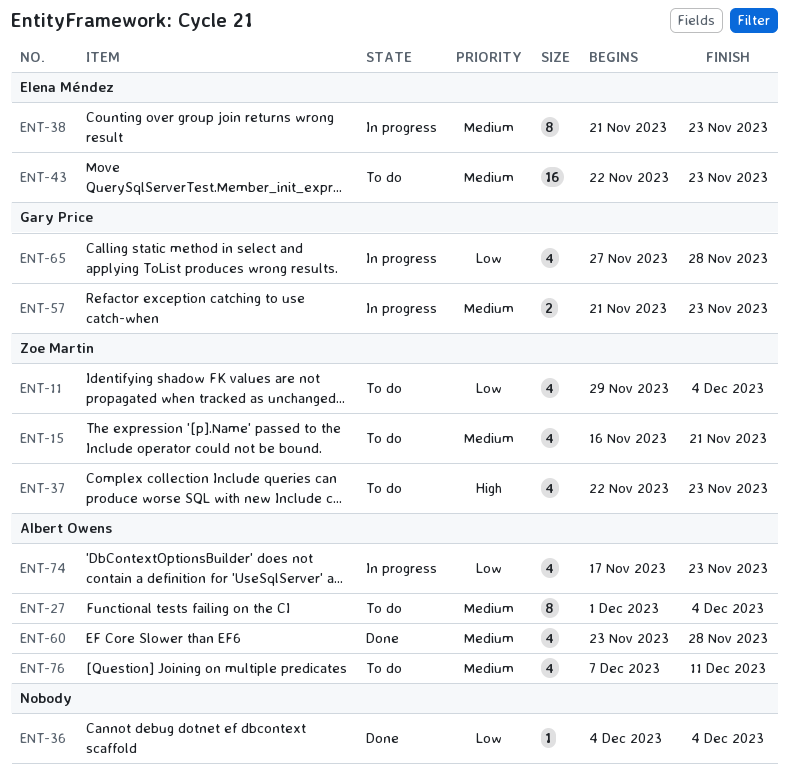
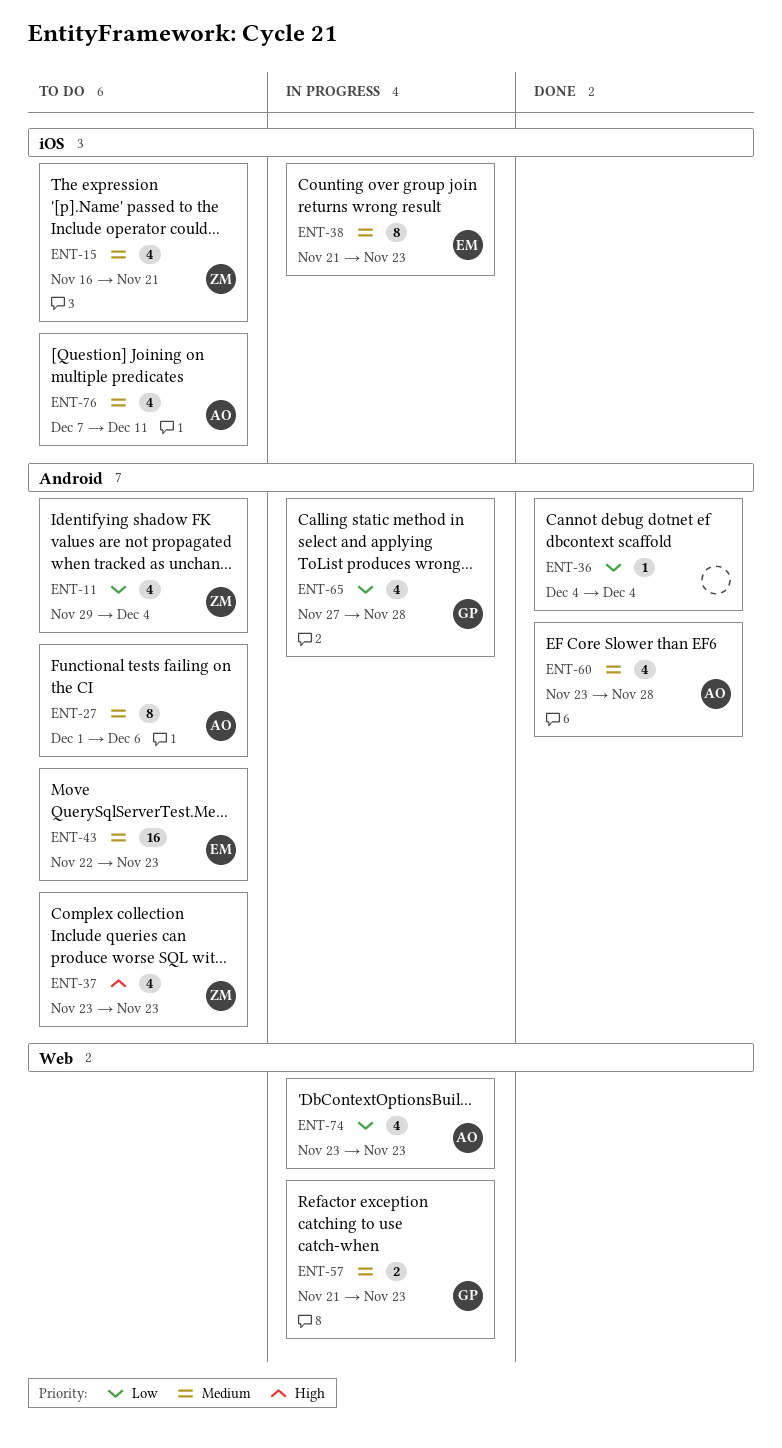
ENT-27, due: Dec 4 -> Dec 6
ENT-37, start: Nov 22 -> Nov 23
ENT-74, start: Nov 17 -> Nov 23

